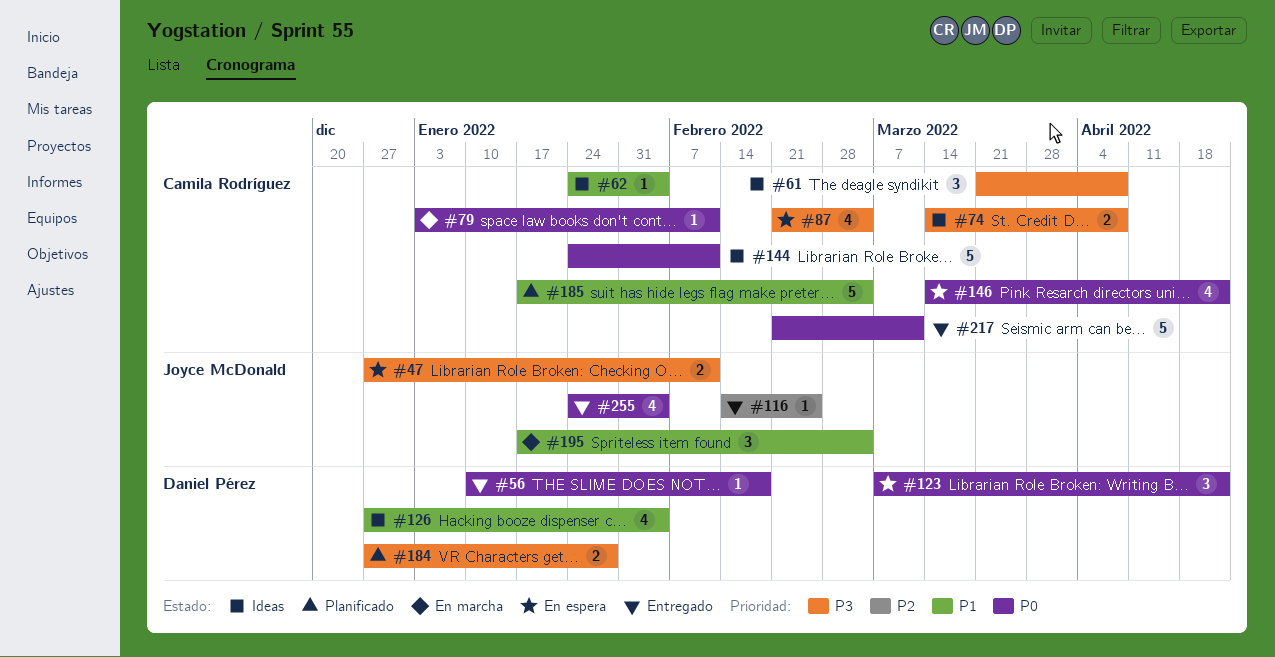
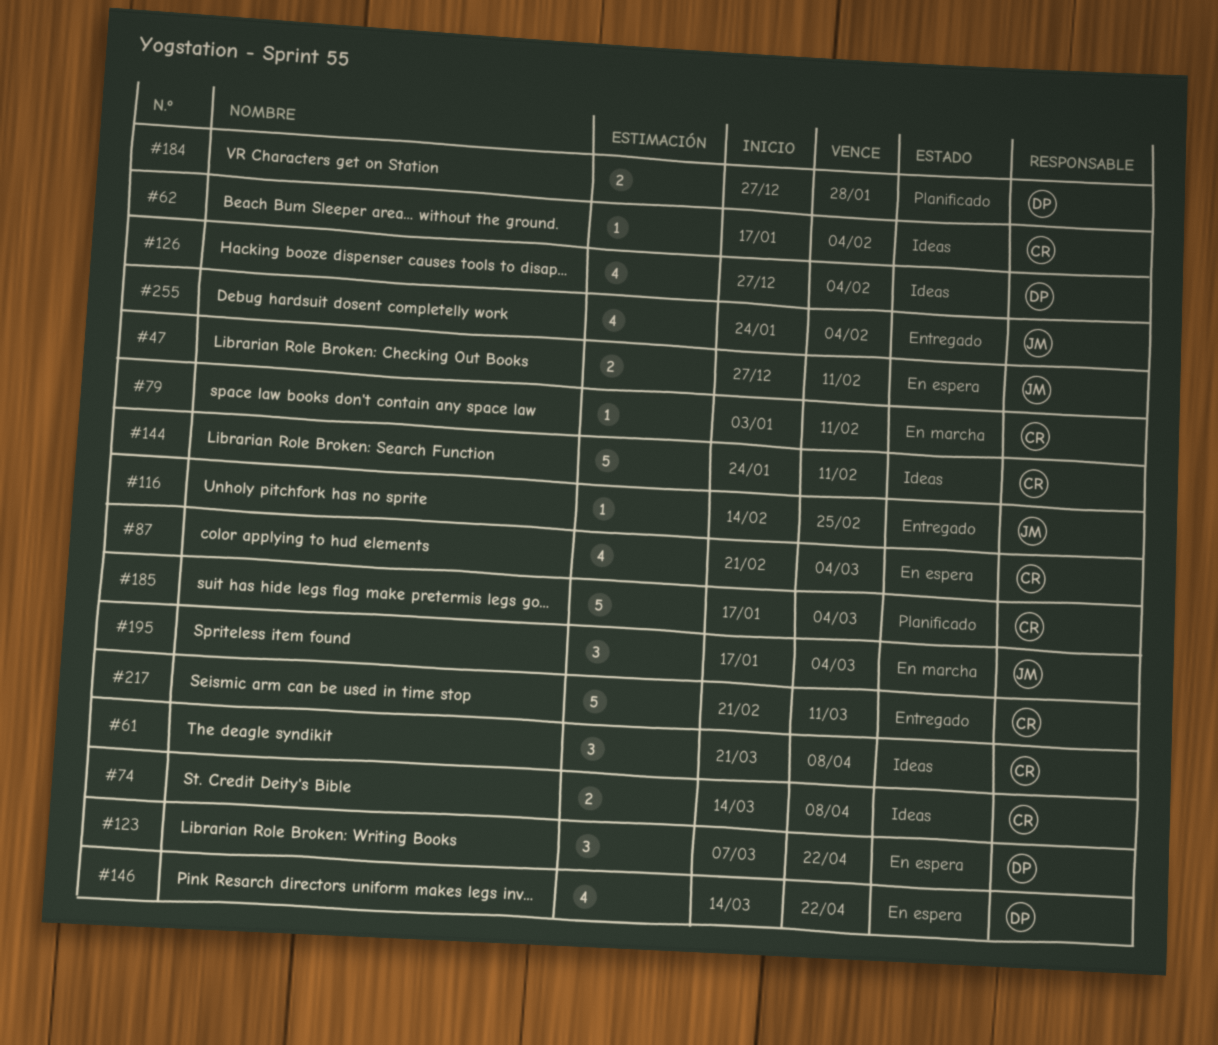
#56: present -> none
#62, start: Jan 24 -> Jan 17
#146, owner: Camila Rodríguez -> Daniel Pérez

